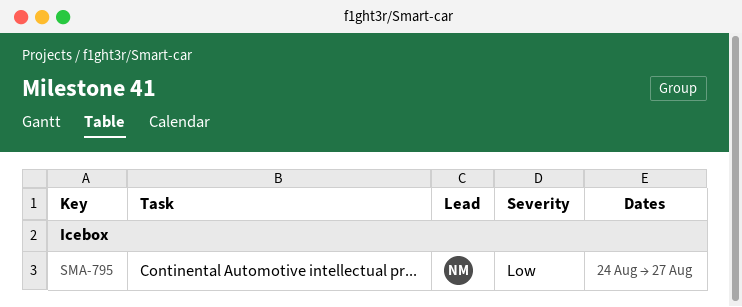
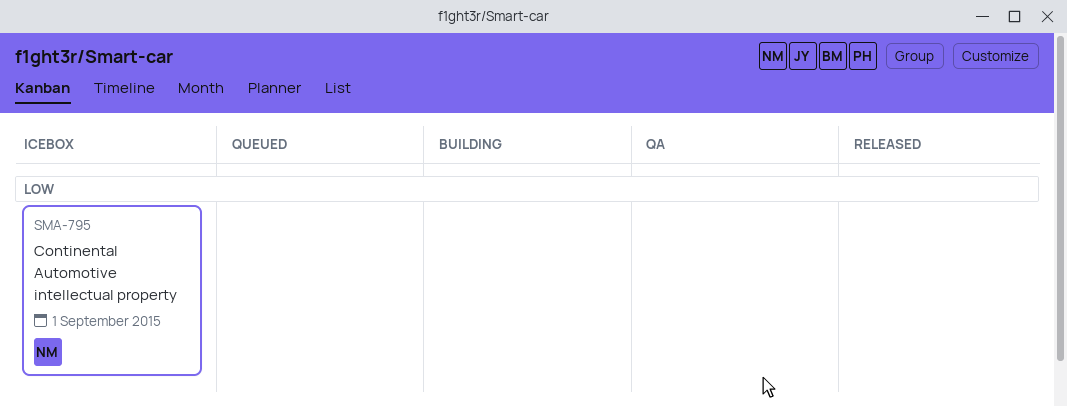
SMA-795, due: Aug 27 -> Sep 1

